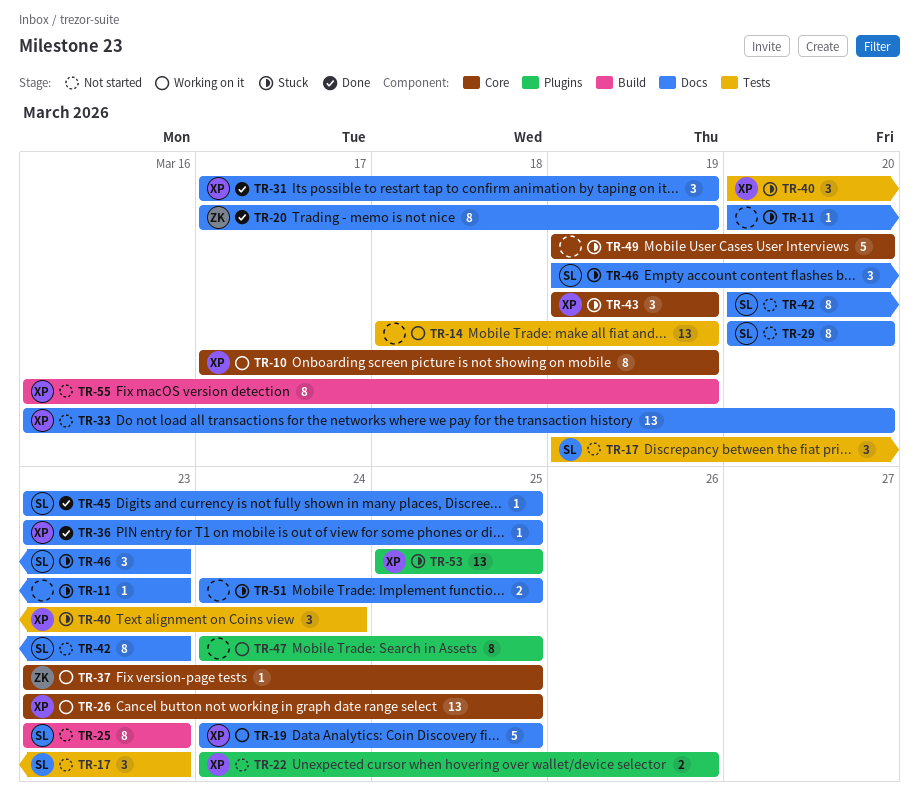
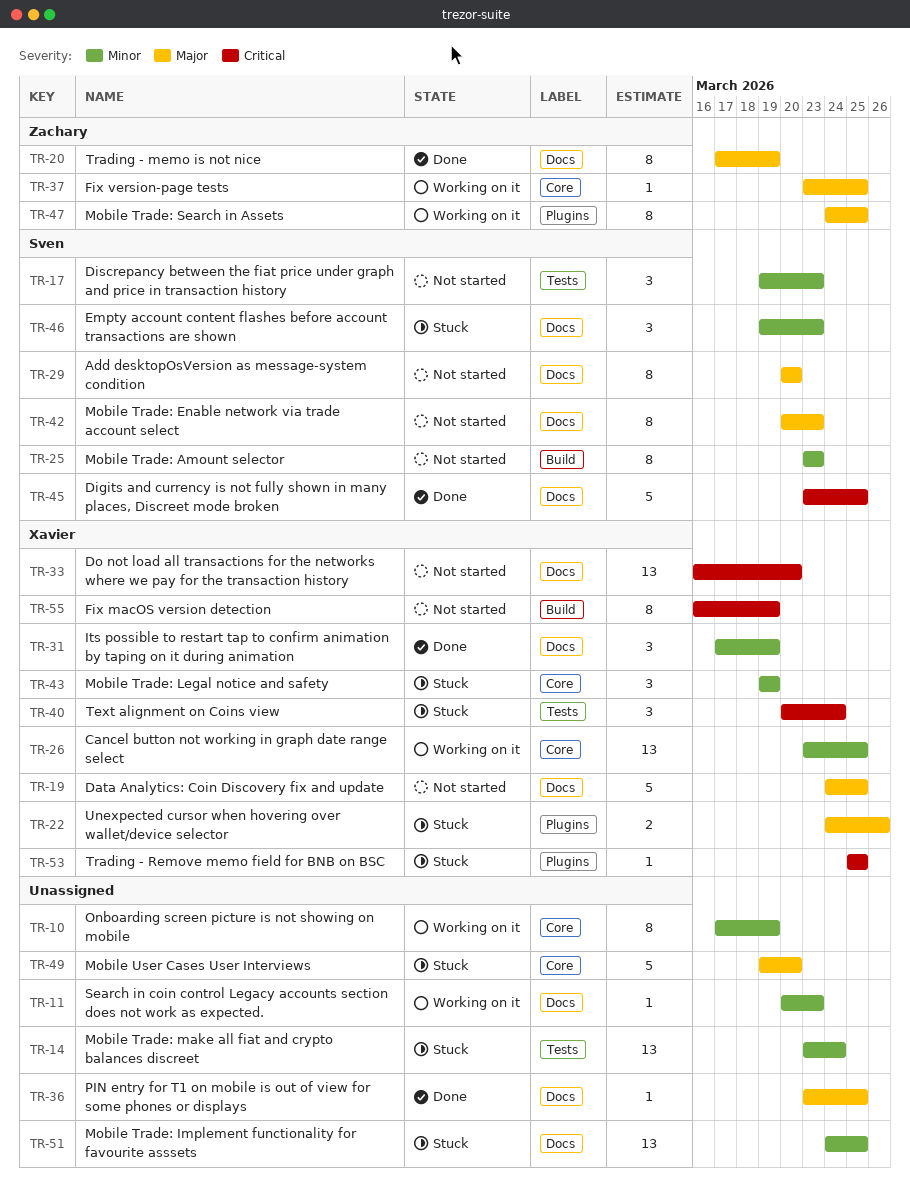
TR-10, owner: Xavier -> none
TR-11, status: Stuck -> Working on it
TR-14, status: Working on it -> Stuck
TR-14, start: Mar 18 -> Mar 23
TR-14, due: Mar 19 -> Mar 24
TR-19, status: Working on it -> Not started
TR-22, status: Not started -> Stuck
TR-36, owner: Xavier -> none
TR-45, estimate: 1 -> 5
TR-47, owner: none -> Zachary
TR-51, estimate: 2 -> 13
TR-53, estimate: 13 -> 1

